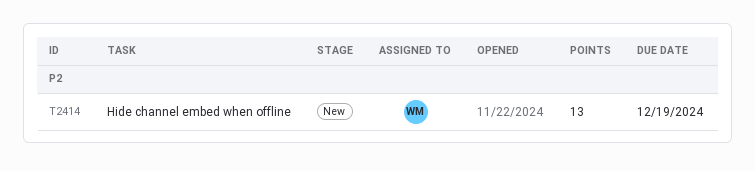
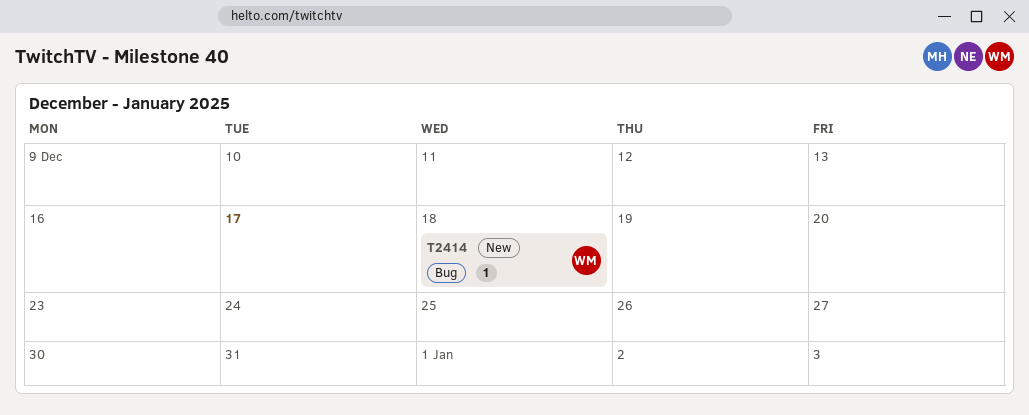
T2414, estimate: 13 -> 1
T2414, due: Dec 19 -> Dec 18

